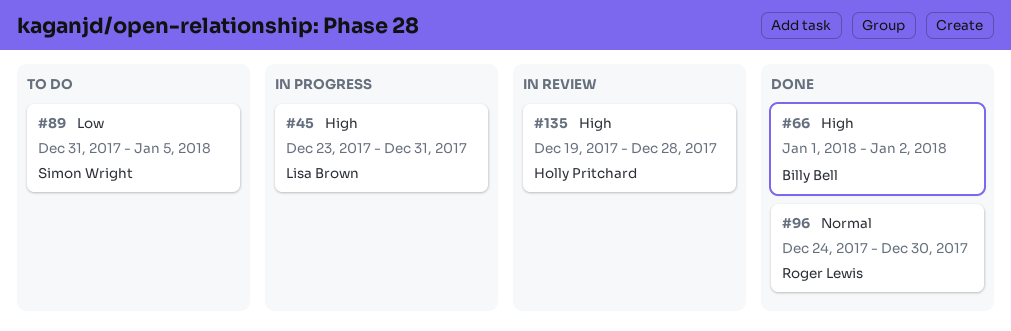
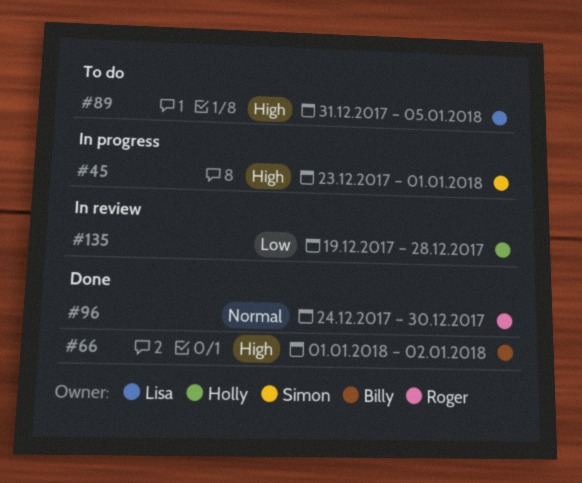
#45, owner: Lisa Brown -> Simon Wright
#45, due: Dec 31 -> Jan 1
#89, owner: Simon Wright -> Lisa Brown
#89, priority: Low -> High
#135, priority: High -> Low

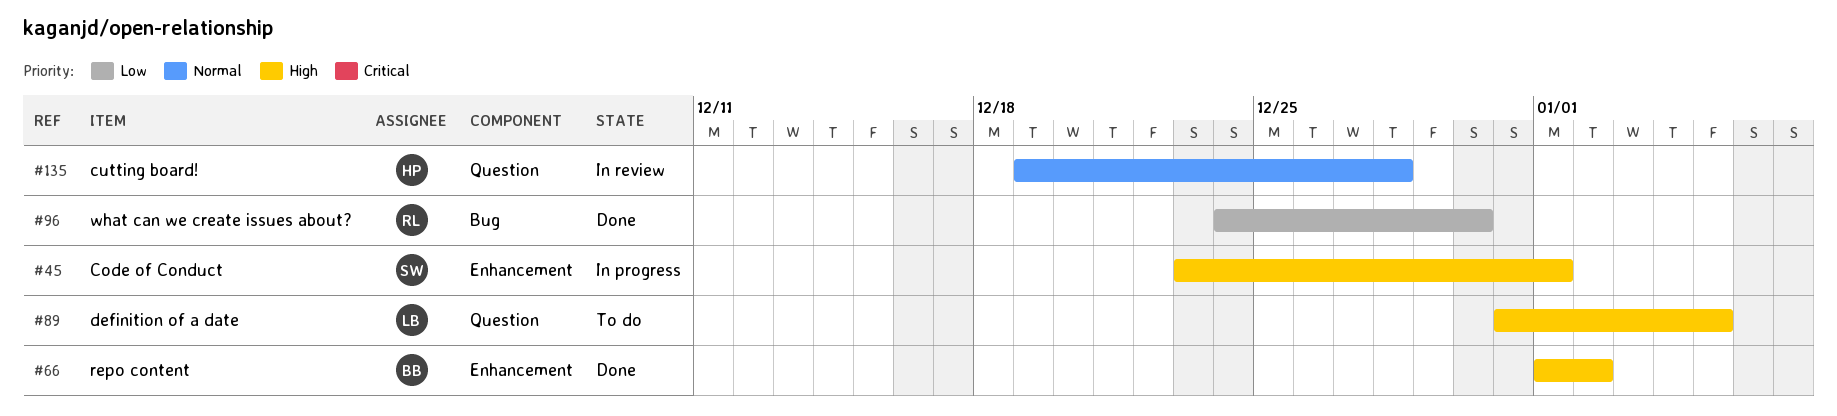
#96, priority: Normal -> Low
#135, priority: Low -> Normal

